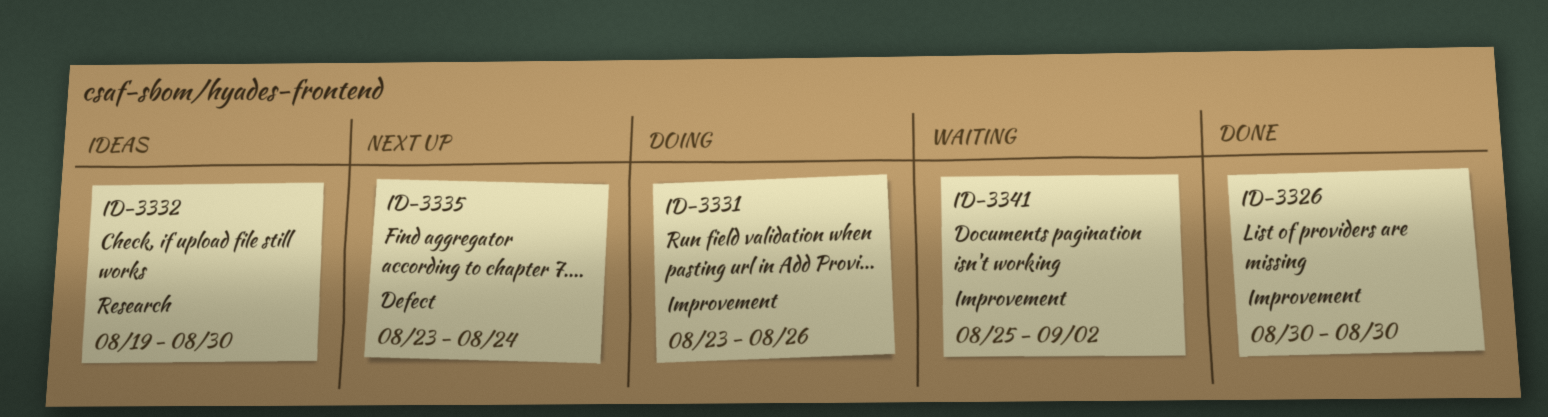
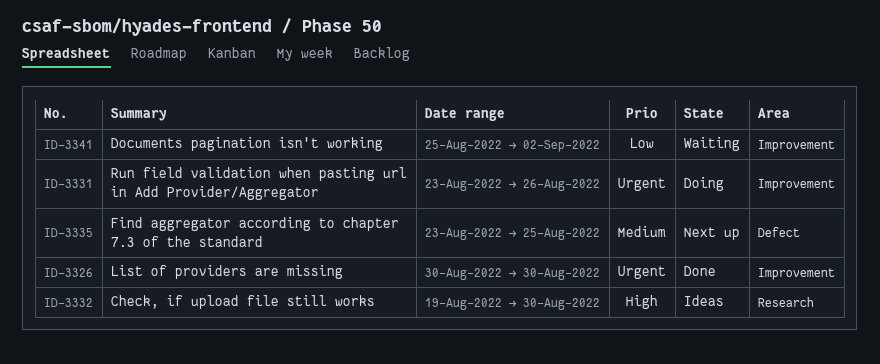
ID-3335, due: Aug 24 -> Aug 25

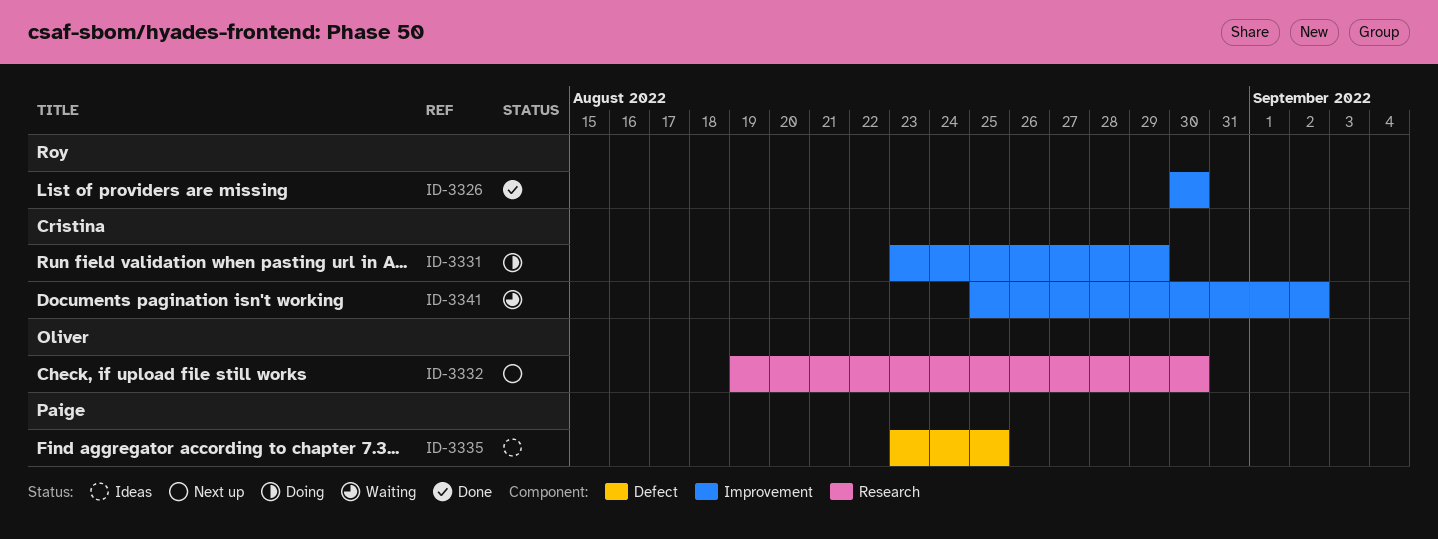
ID-3331, due: Aug 26 -> Aug 29
ID-3332, status: Ideas -> Next up
ID-3335, status: Next up -> Ideas

